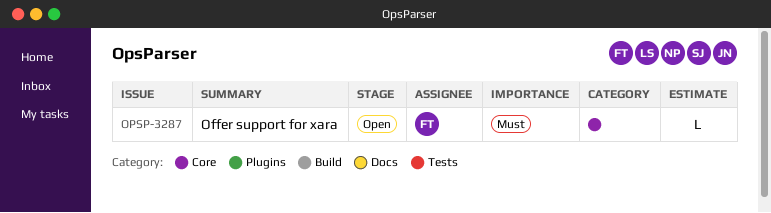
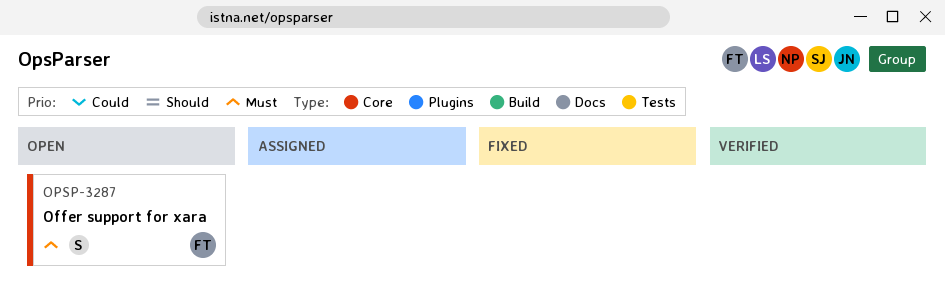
OPSP-3287, estimate: L -> S

